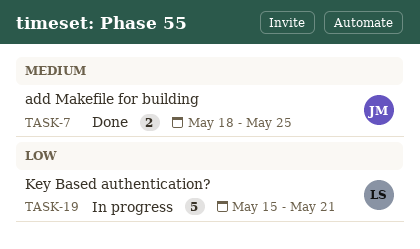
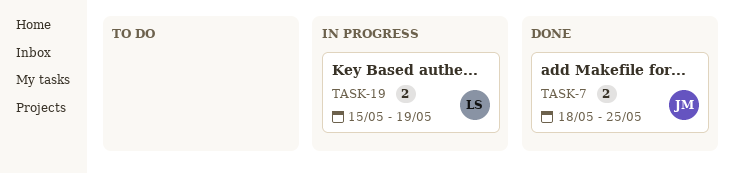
TASK-19, estimate: 5 -> 2
TASK-19, due: May 21 -> May 19

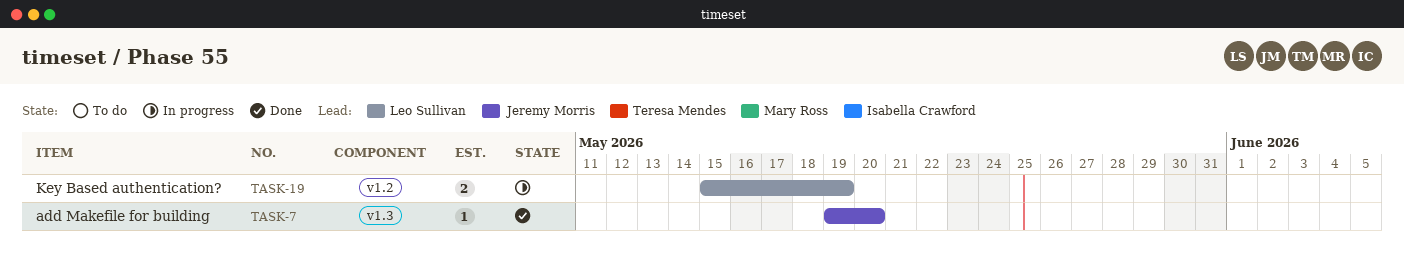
TASK-7, estimate: 2 -> 1
TASK-7, start: May 18 -> May 19
TASK-7, due: May 25 -> May 20

